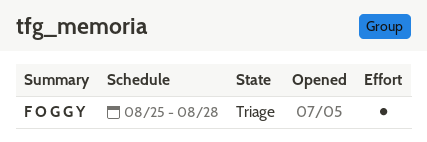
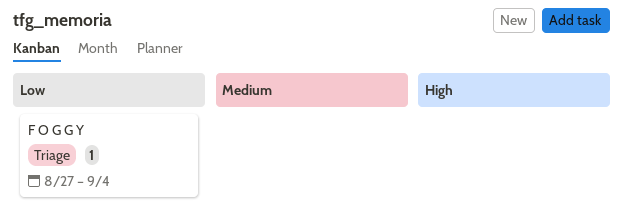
F O G G Y, start: Aug 25 -> Aug 27
F O G G Y, due: Aug 28 -> Sep 4

